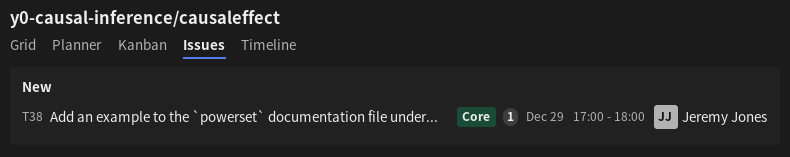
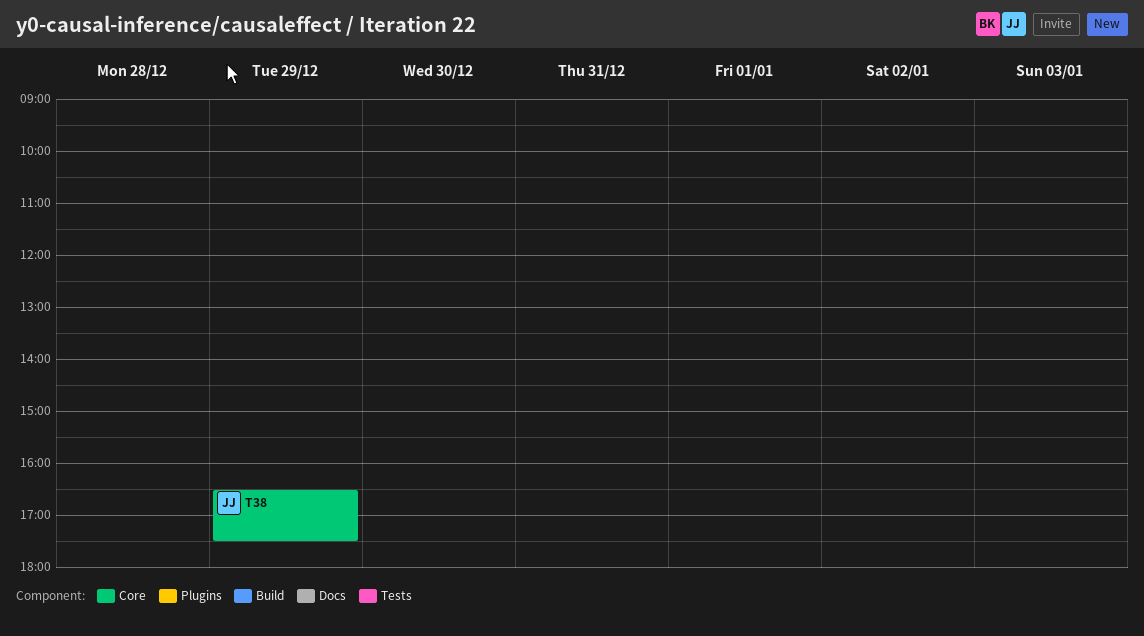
T38, begins: 17:00 -> 16:30
T38, ends: 18:00 -> 17:30

